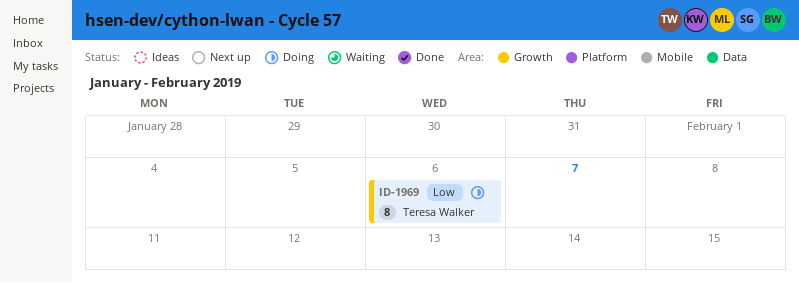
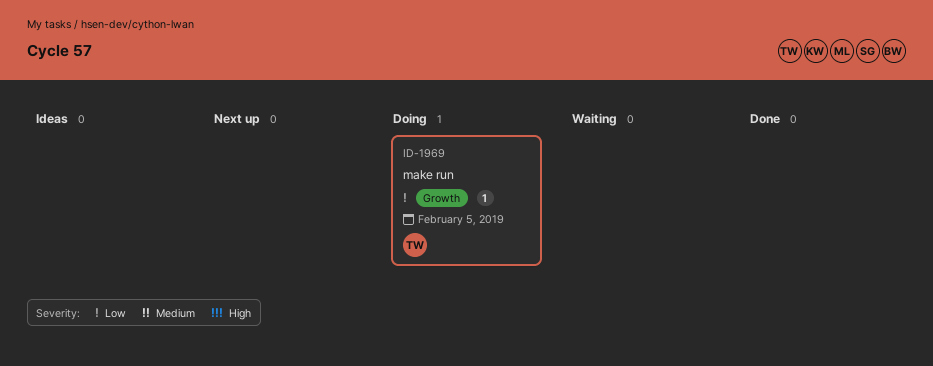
ID-1969, estimate: 8 -> 1
ID-1969, due: Feb 6 -> Feb 5

